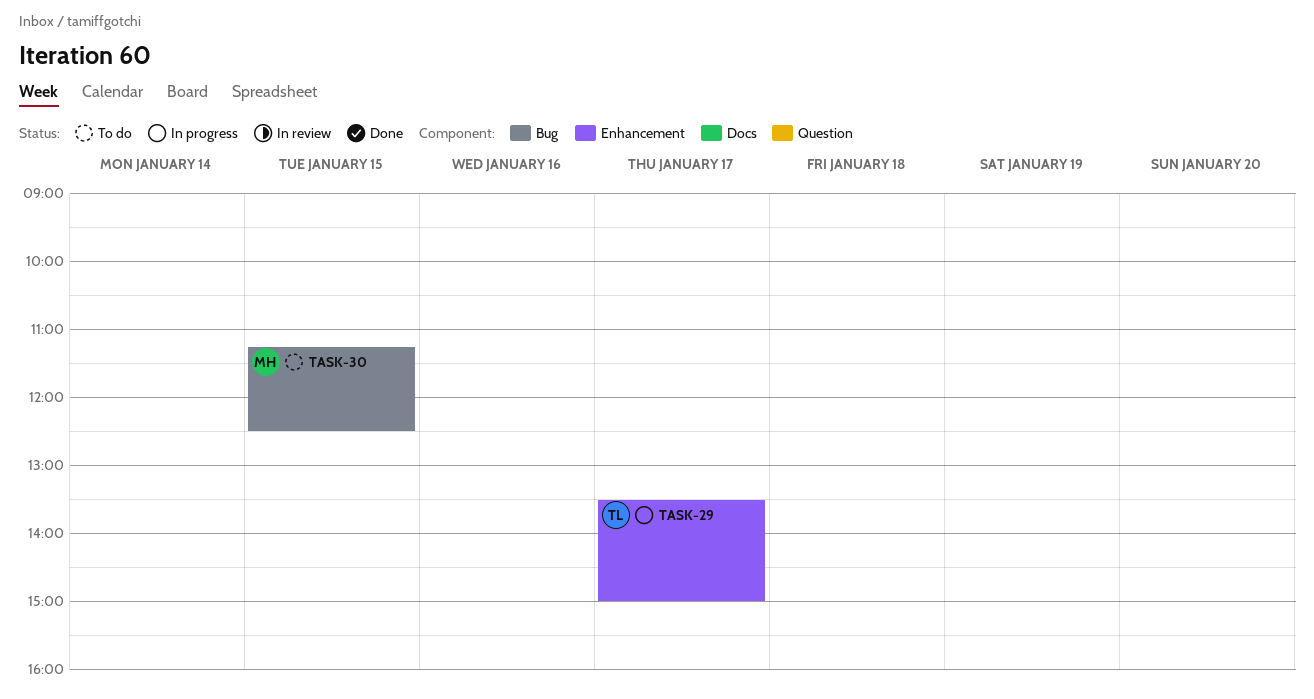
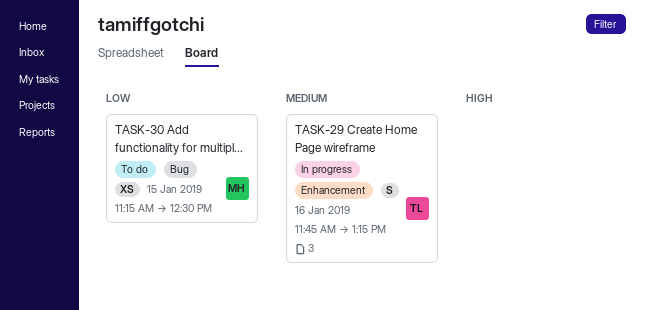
TASK-29, day: Jan 17 -> Jan 16
TASK-29, begins: 13:30 -> 11:45
TASK-29, ends: 15:00 -> 13:15

